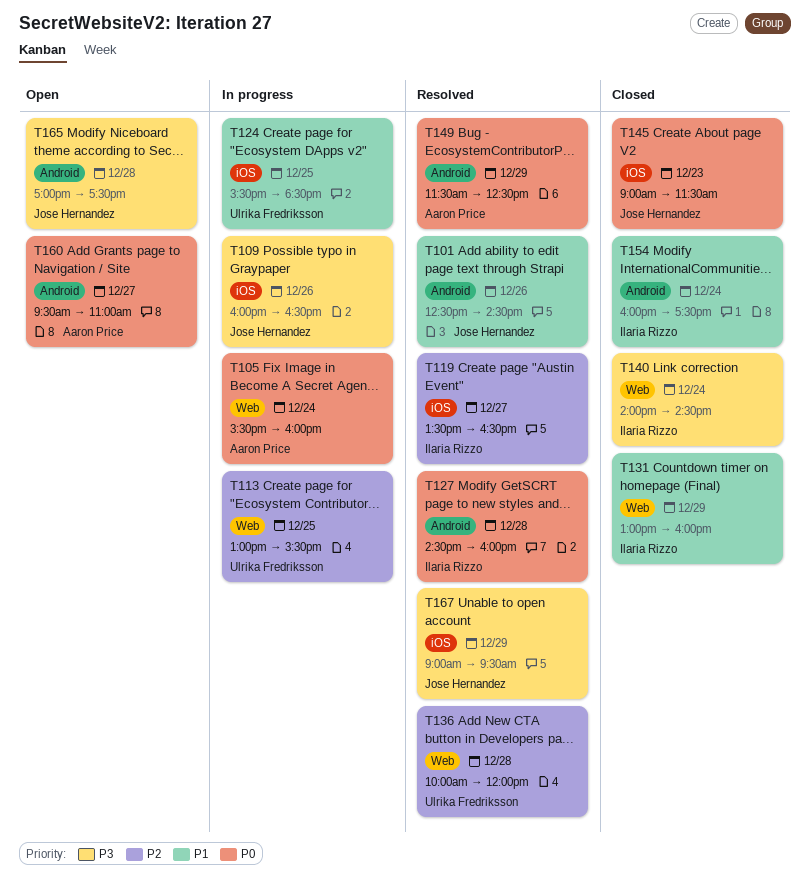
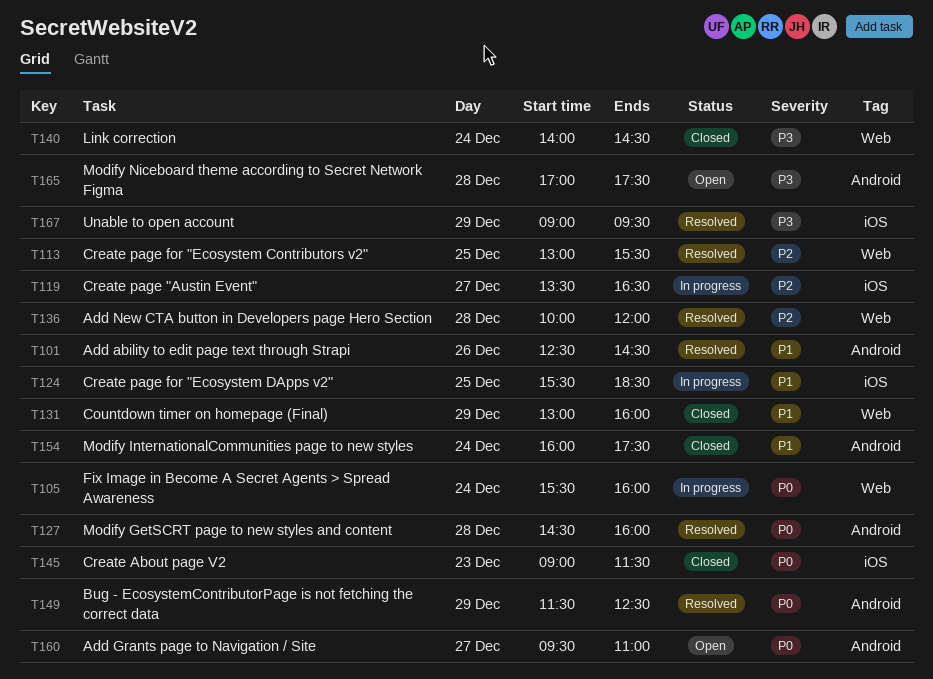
T109: present -> none
T113, status: In progress -> Resolved
T119, status: Resolved -> In progress

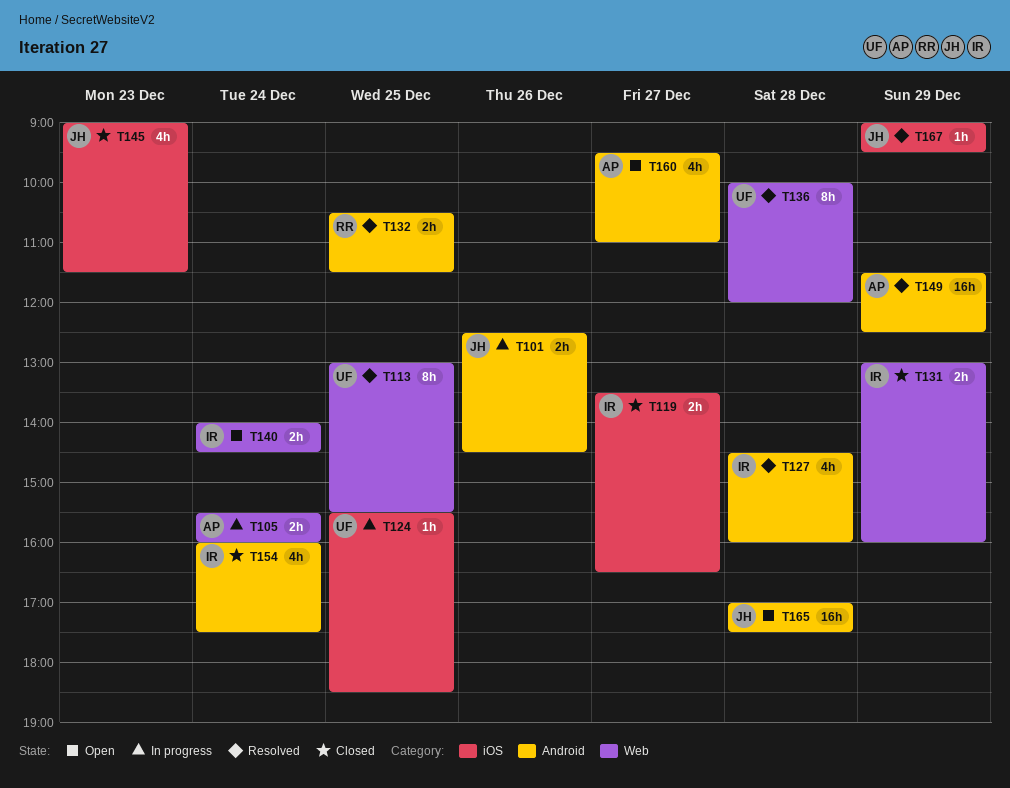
T101, status: Resolved -> In progress
T119, status: In progress -> Closed
T132: none -> present
T140, status: Closed -> Open

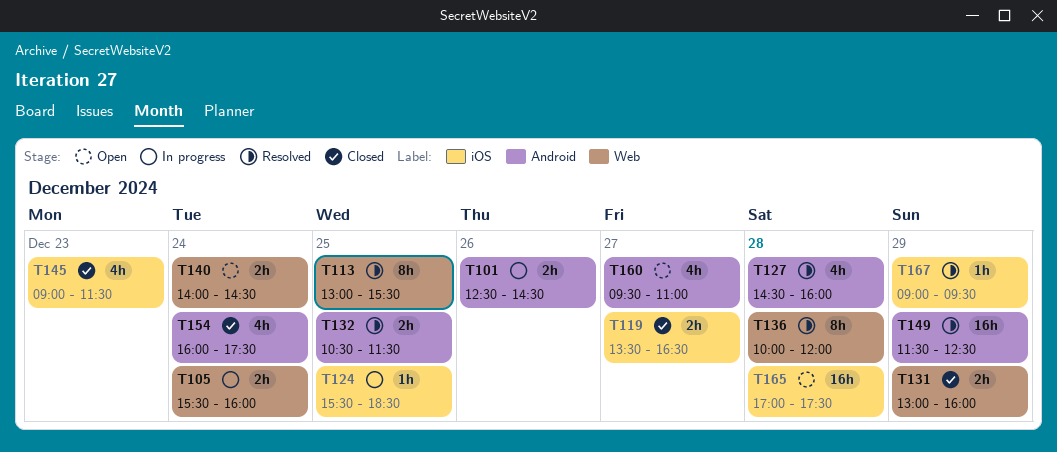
T165, label: Android -> iOS

